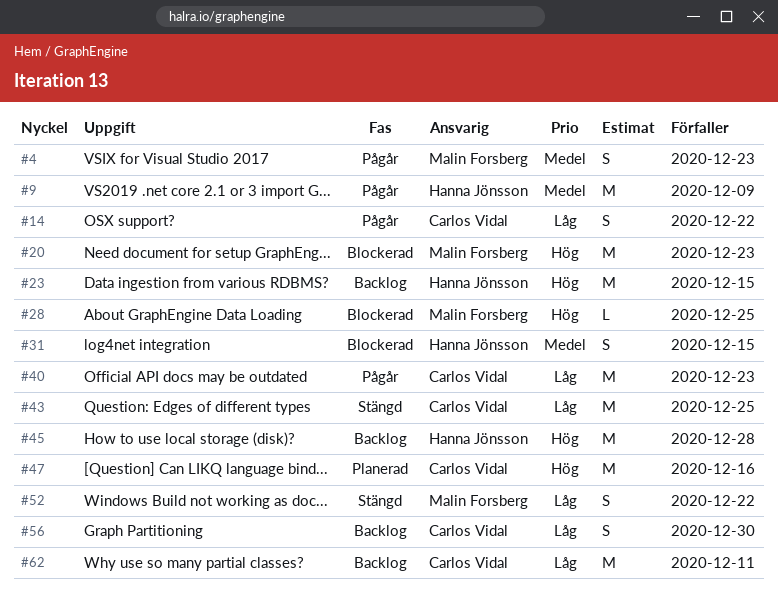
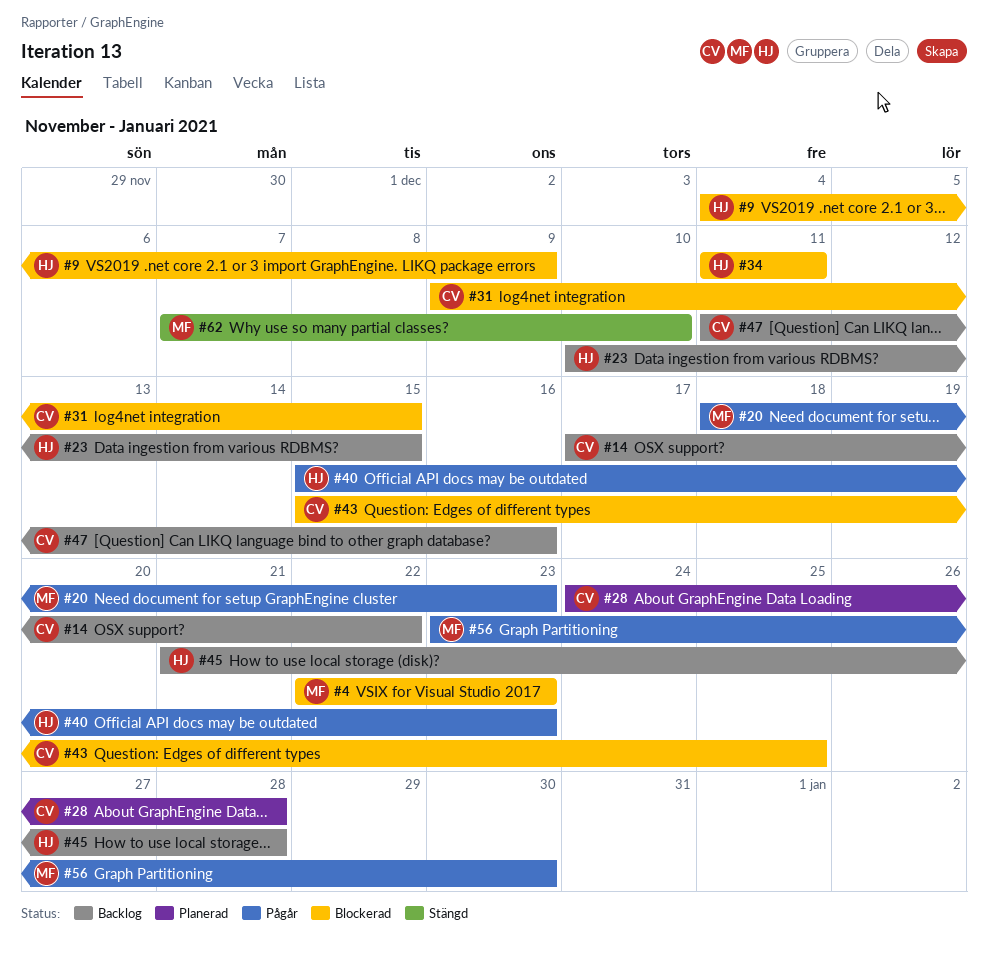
#4, status: Pågår -> Blockerad
#9, status: Pågår -> Blockerad
#14, status: Pågår -> Backlog
#20, status: Blockerad -> Pågår
#28, status: Blockerad -> Planerad
#28, owner: Malin Forsberg -> Carlos Vidal
#28, due: Dec 25 -> Dec 28
#31, owner: Hanna Jönsson -> Carlos Vidal
#34: none -> present
#40, owner: Carlos Vidal -> Hanna Jönsson
#43, status: Stängd -> Blockerad
#47, status: Planerad -> Backlog
#52: present -> none
#56, status: Backlog -> Pågår
#56, owner: Carlos Vidal -> Malin Forsberg
#62, status: Backlog -> Stängd
#62, owner: Carlos Vidal -> Malin Forsberg
#62, due: Dec 11 -> Dec 10

